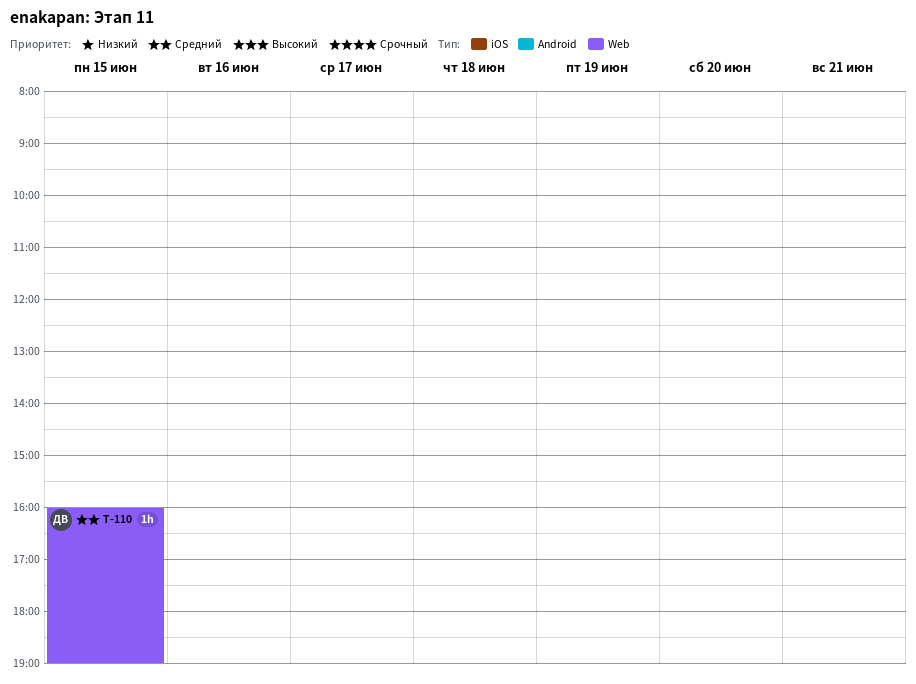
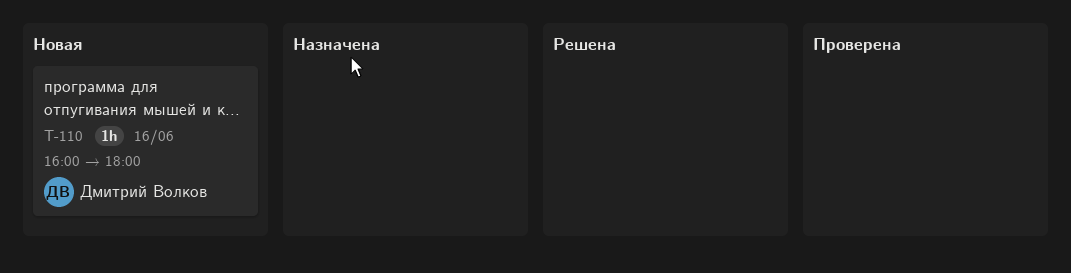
T-110, day: Jun 15 -> Jun 16
T-110, ends: 19:00 -> 18:00

